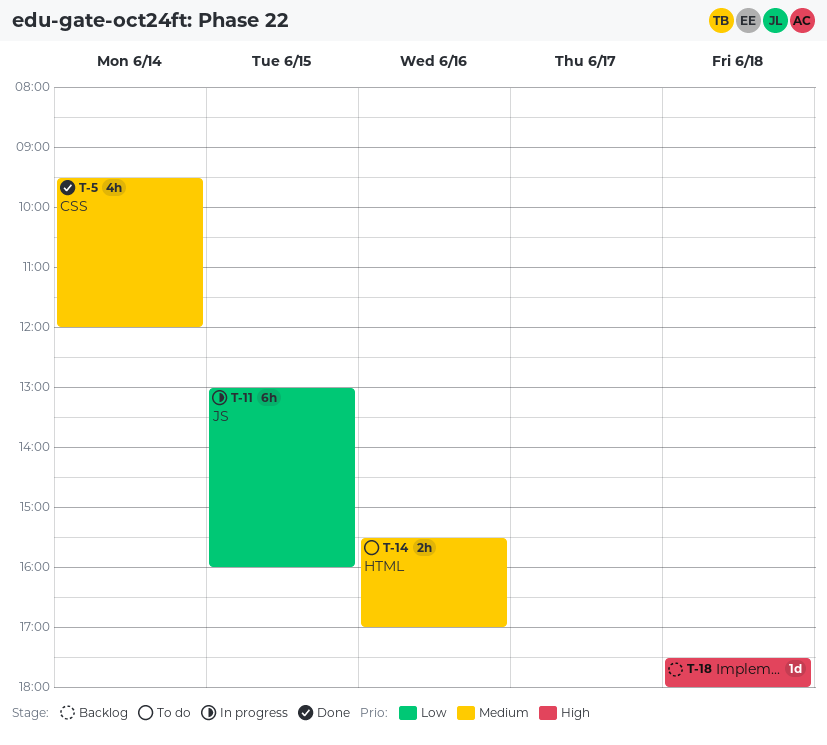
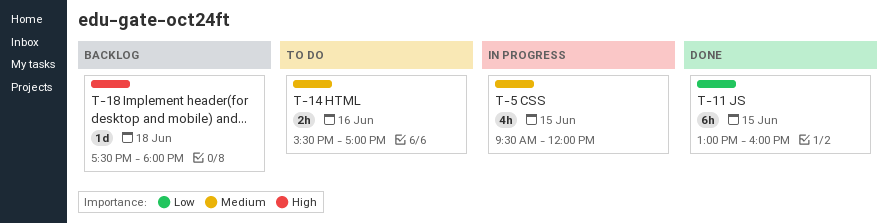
T-5, status: Done -> In progress
T-5, day: Jun 14 -> Jun 15
T-11, status: In progress -> Done

